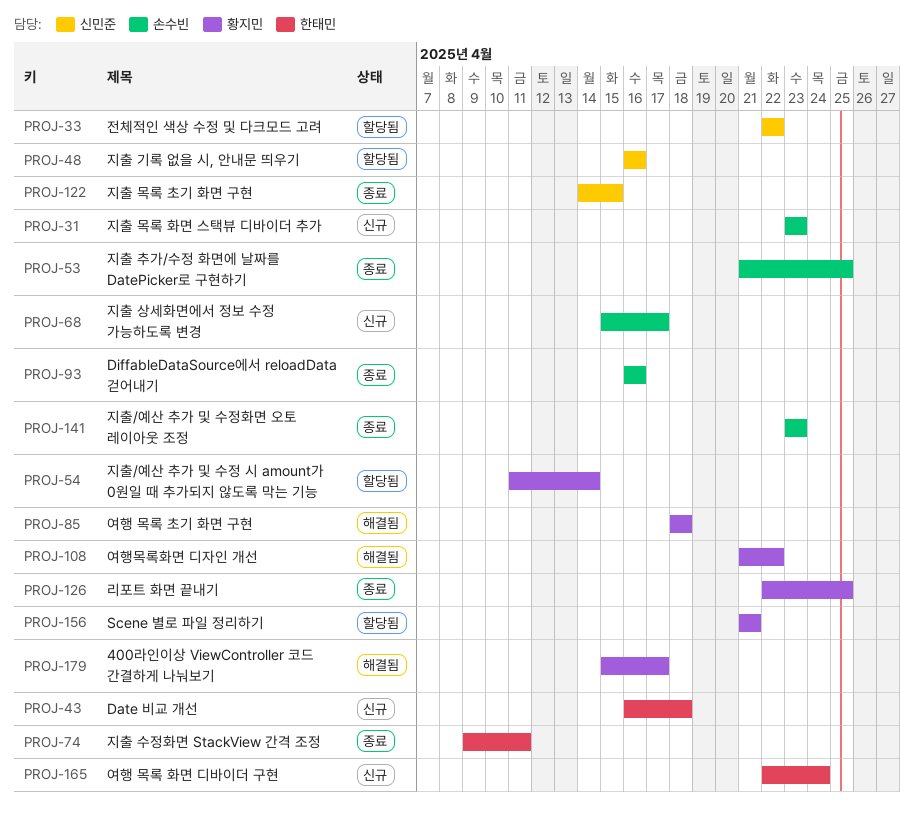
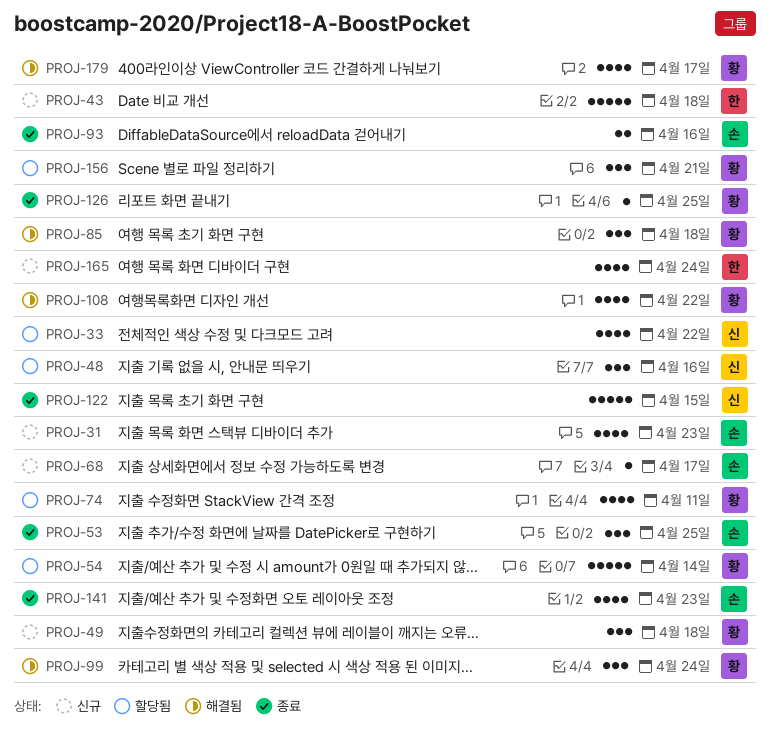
PROJ-49: none -> present
PROJ-74, status: 종료 -> 할당됨
PROJ-74, owner: 한태민 -> 황지민
PROJ-99: none -> present

